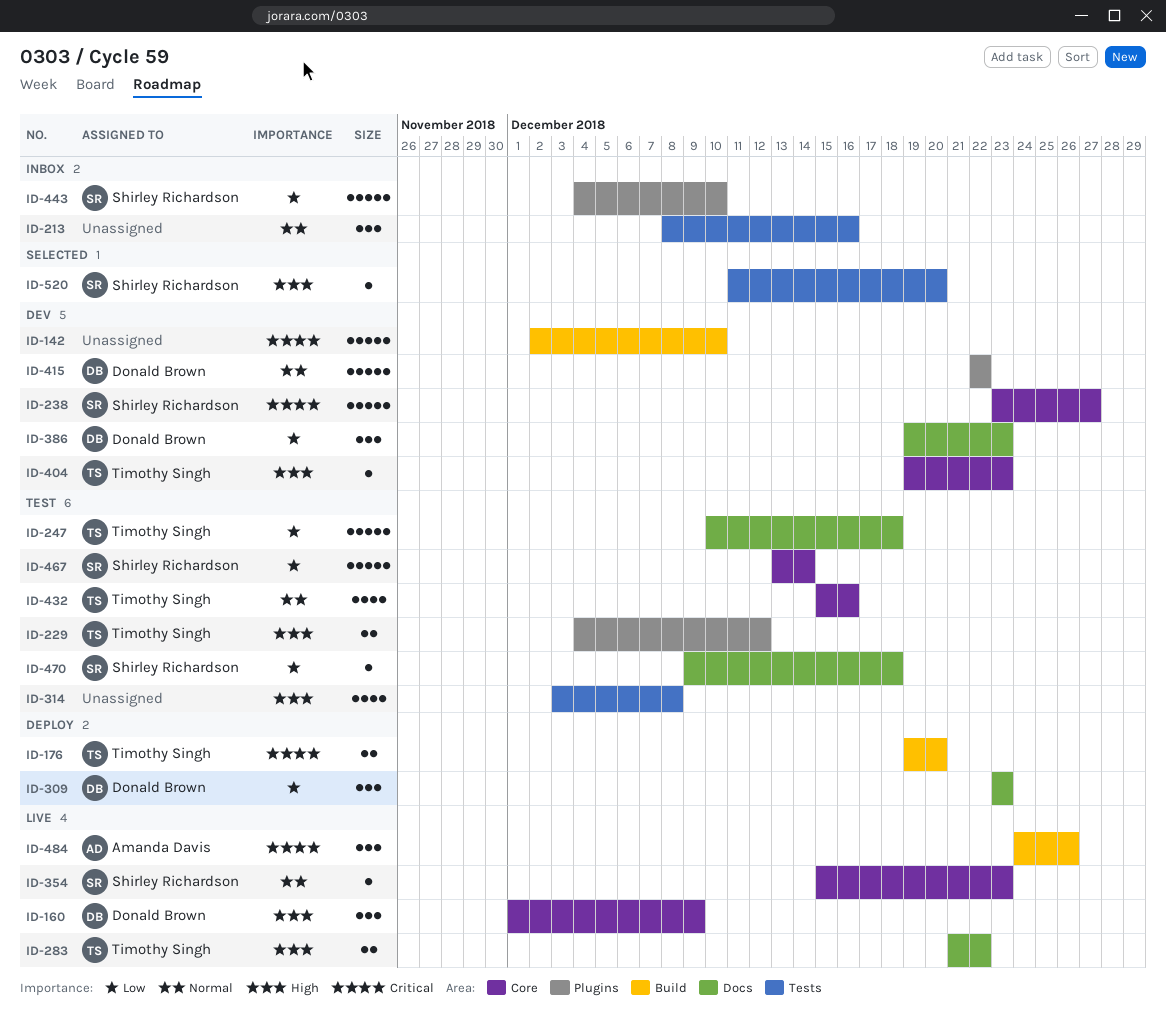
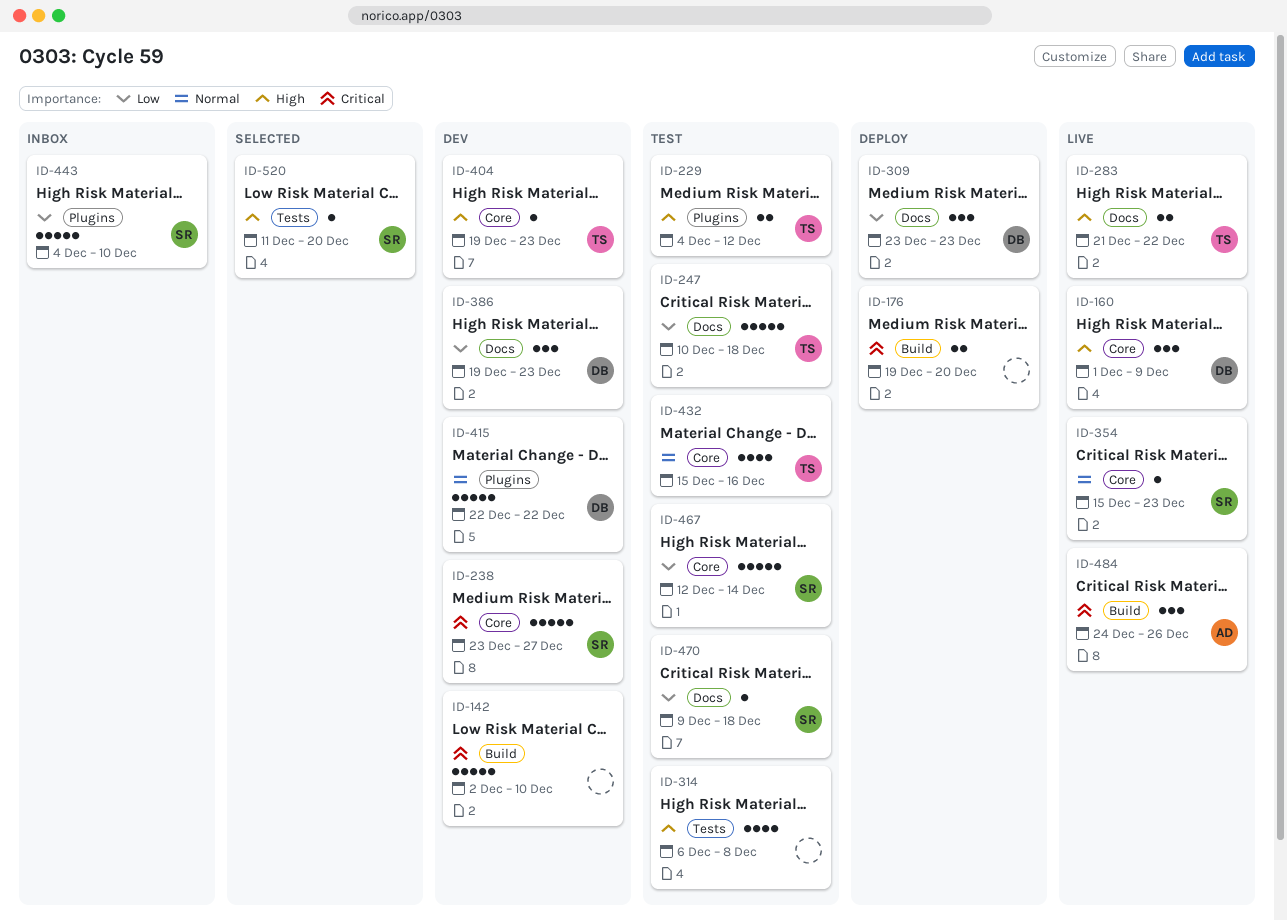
ID-176, owner: Timothy Singh -> none
ID-213: present -> none
ID-314, start: Dec 3 -> Dec 6
ID-467, start: Dec 13 -> Dec 12

